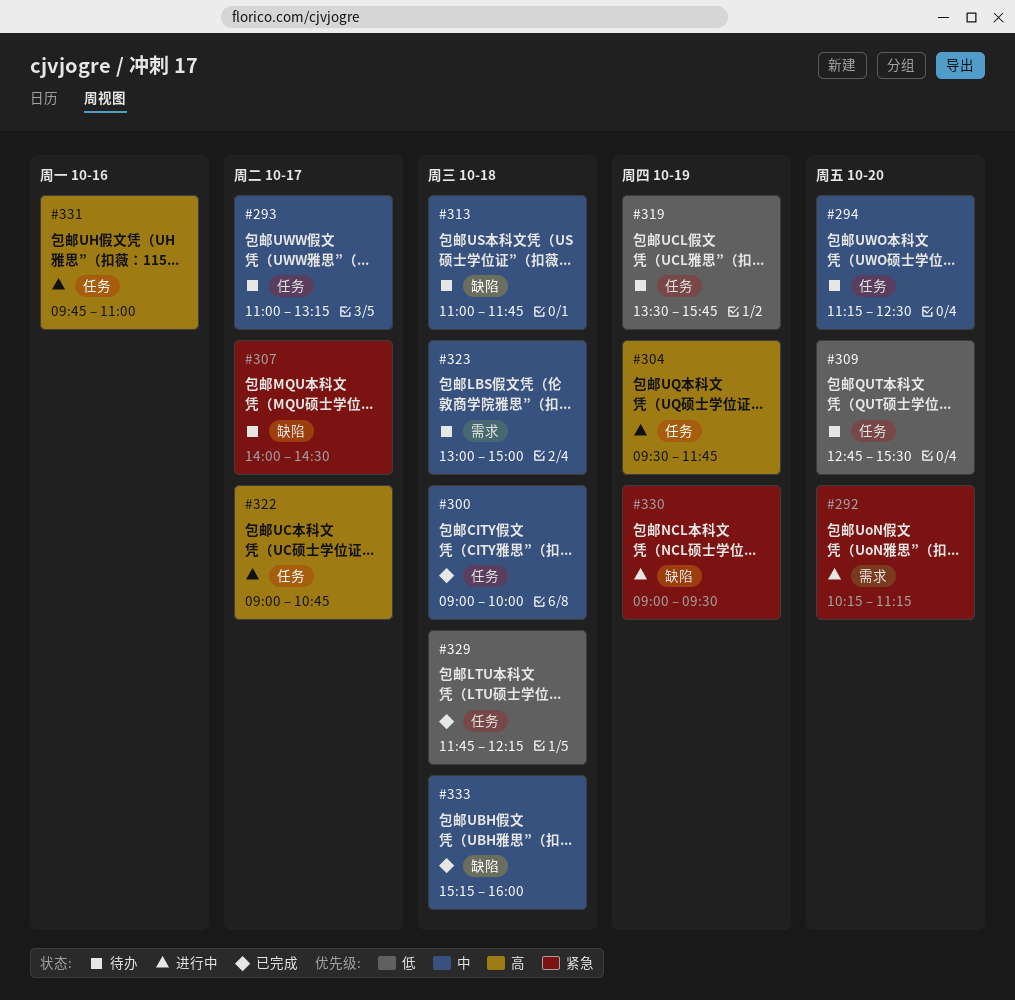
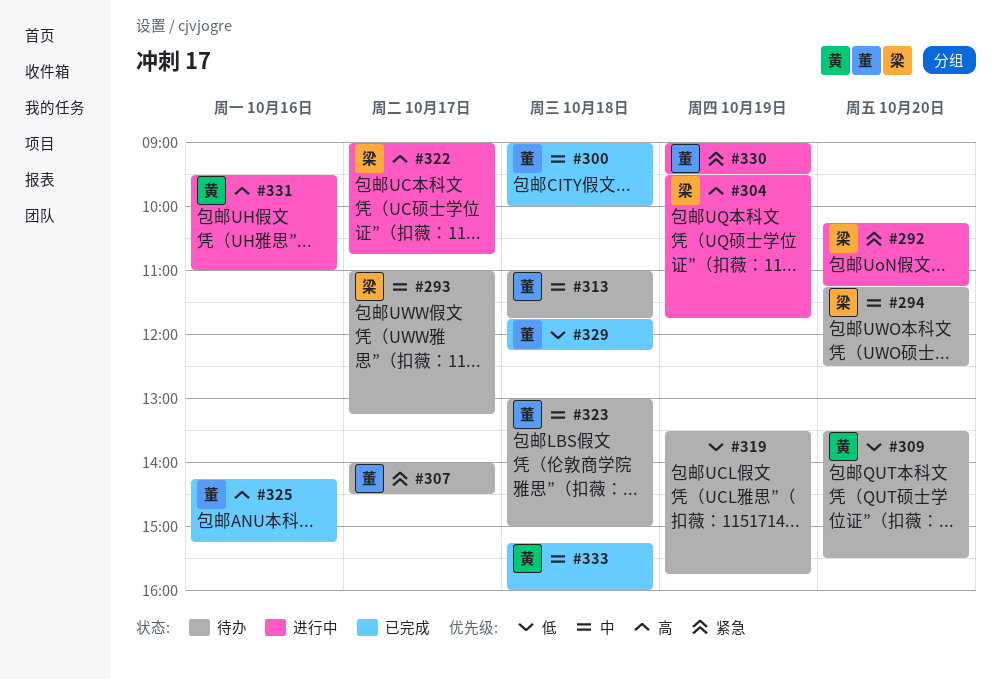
#309, begins: 12:45 -> 13:30
#325: none -> present
#331, begins: 09:45 -> 09:30

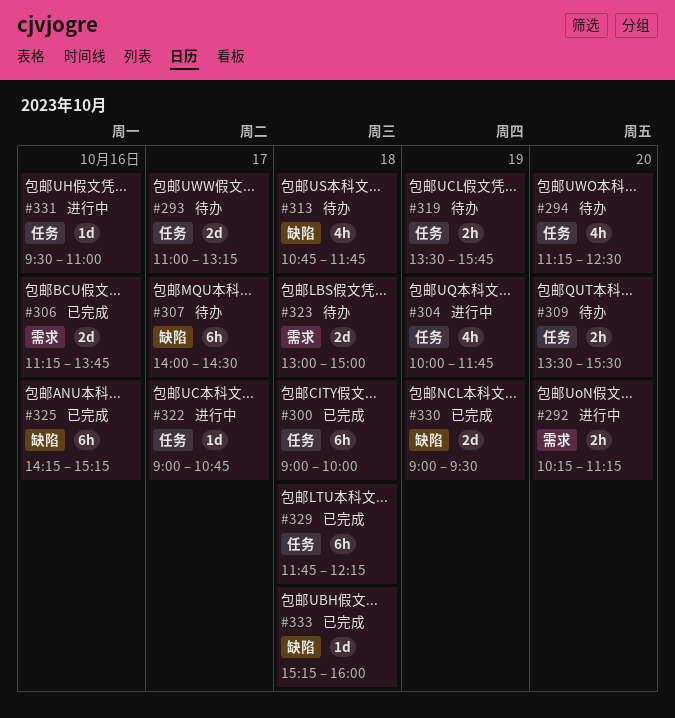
#304, begins: 09:30 -> 10:00
#306: none -> present
#313, begins: 11:00 -> 10:45
#330, status: 进行中 -> 已完成

